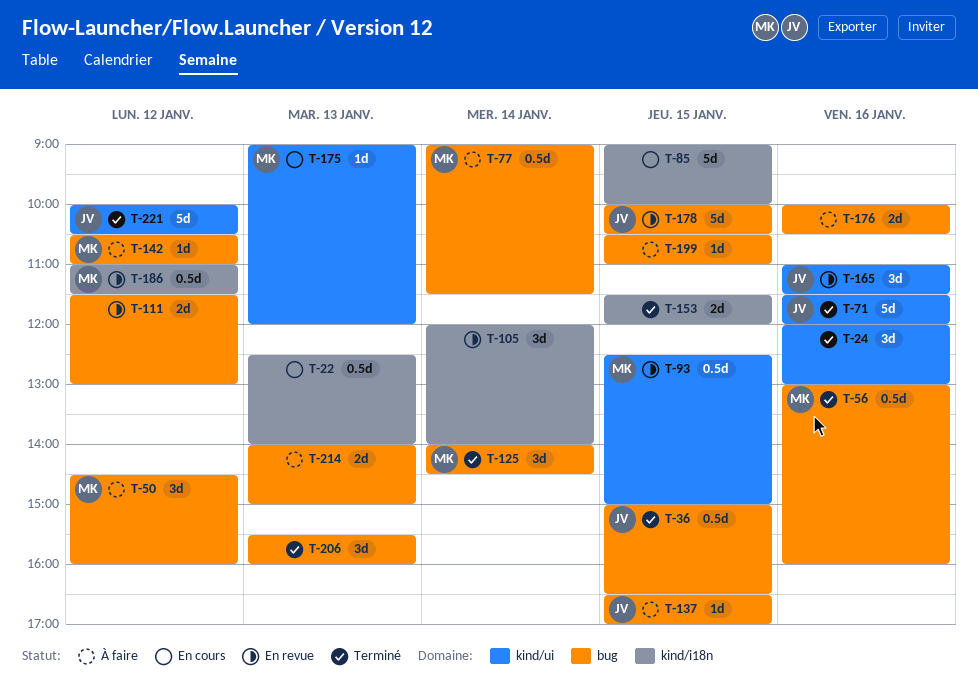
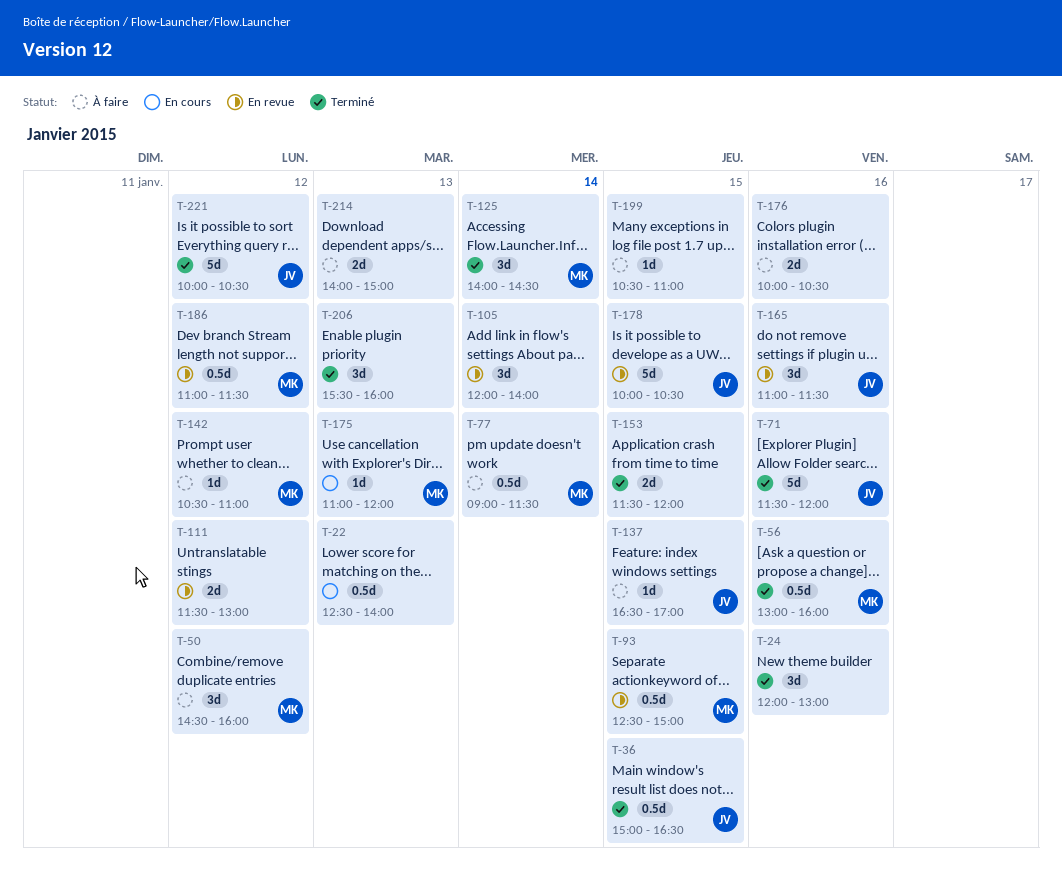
T-85: present -> none
T-175, begins: 09:00 -> 11:00

